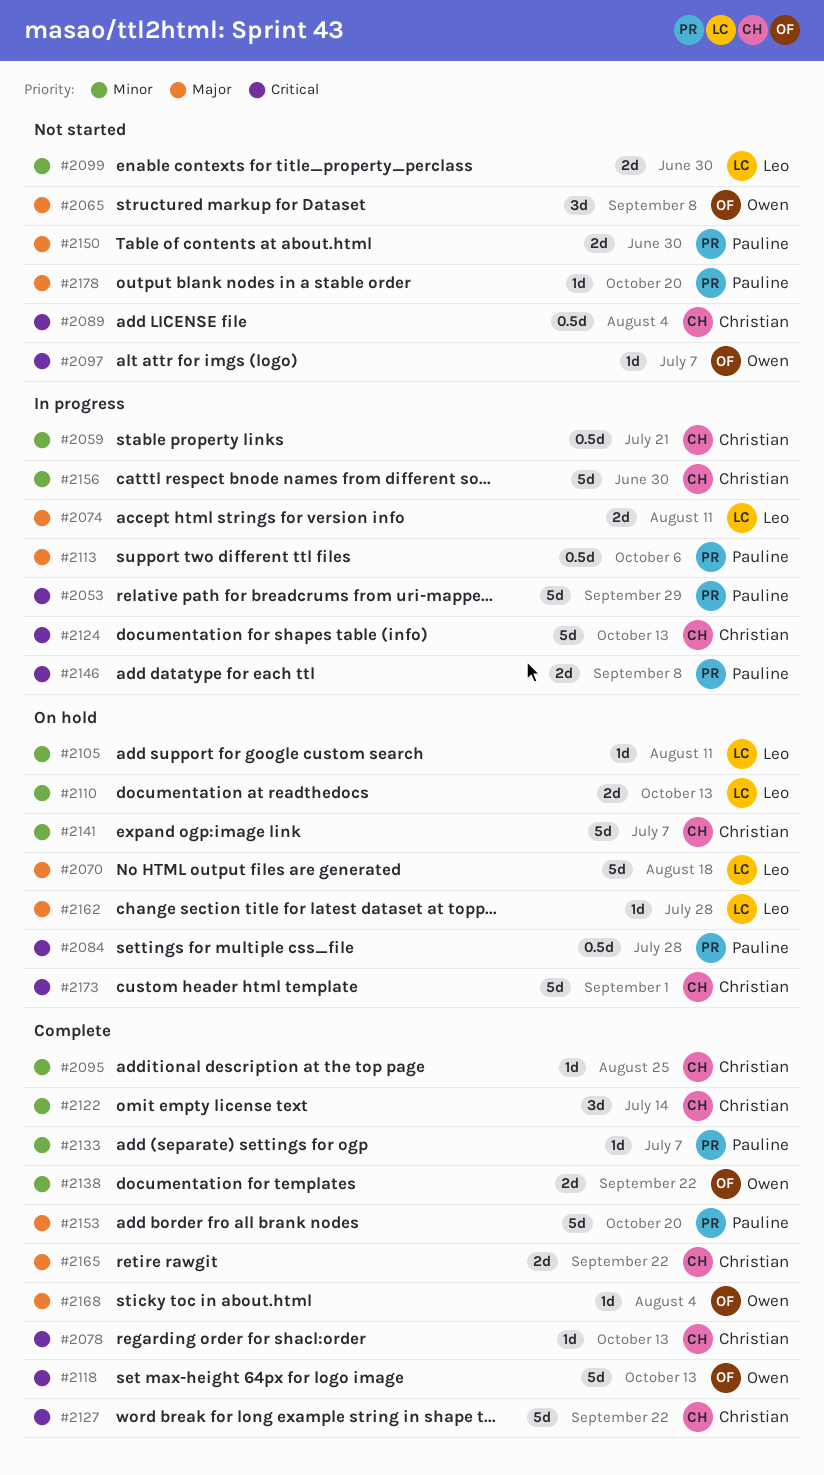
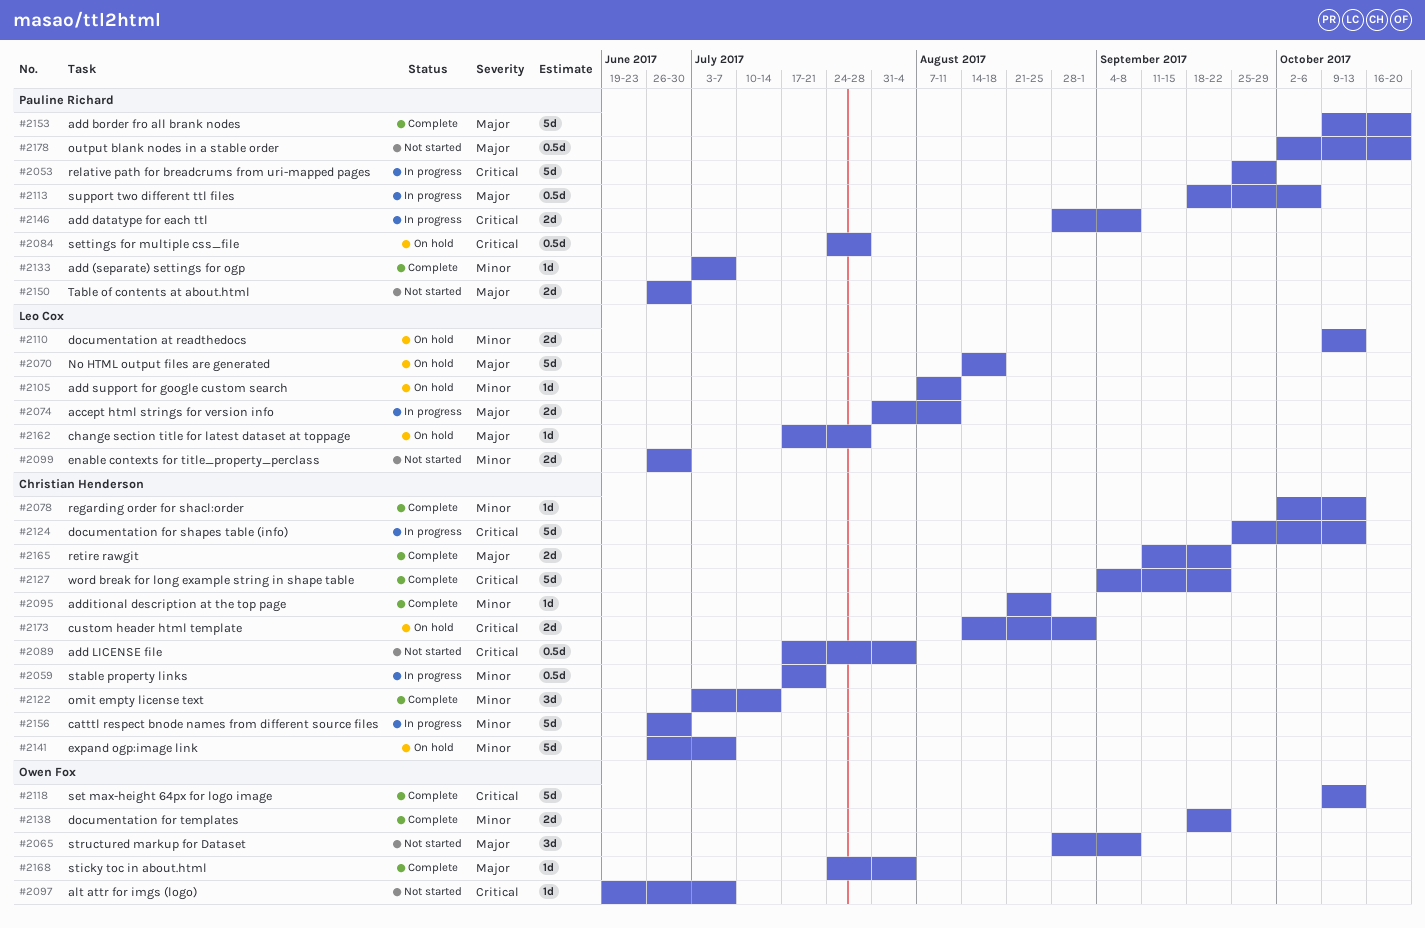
#2078, priority: Critical -> Minor
#2173, estimate: 5d -> 2d
#2178, estimate: 1d -> 0.5d

